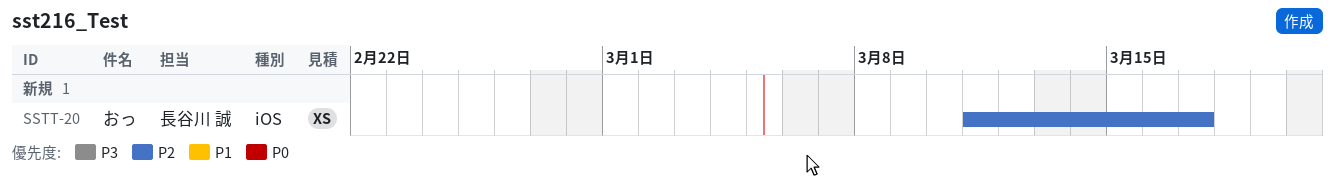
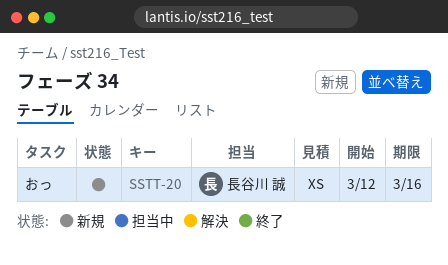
SSTT-20, start: Mar 11 -> Mar 12
SSTT-20, due: Mar 17 -> Mar 16

